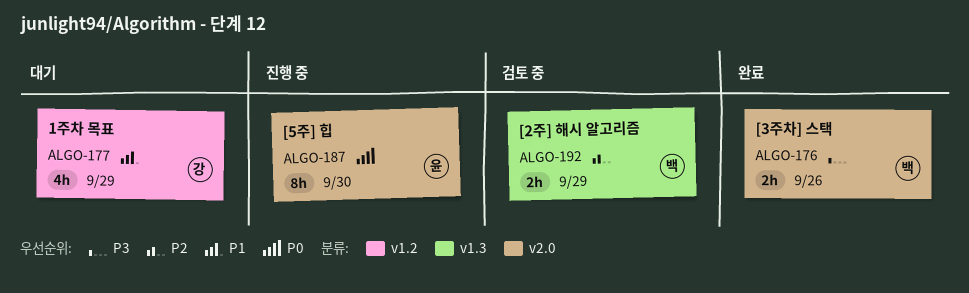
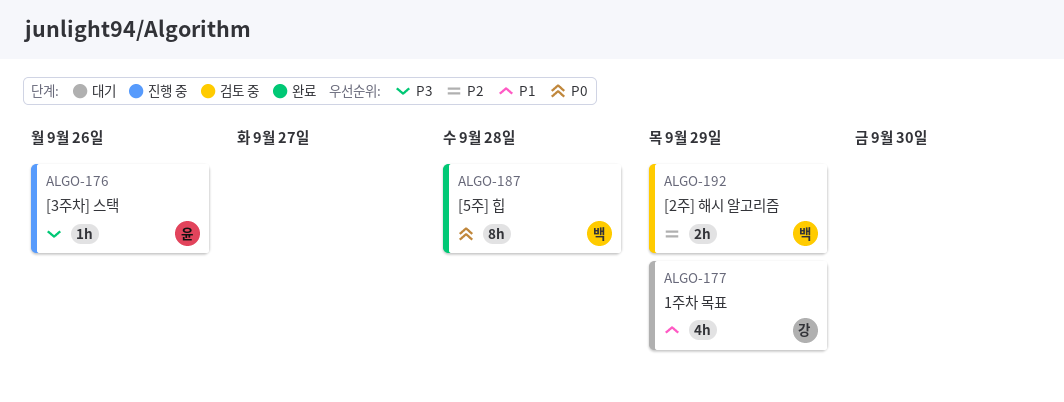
ALGO-176, status: 완료 -> 진행 중
ALGO-176, owner: 백 -> 윤
ALGO-176, estimate: 2h -> 1h
ALGO-187, status: 진행 중 -> 완료
ALGO-187, owner: 윤 -> 백
ALGO-187, due: Sep 30 -> Sep 28

